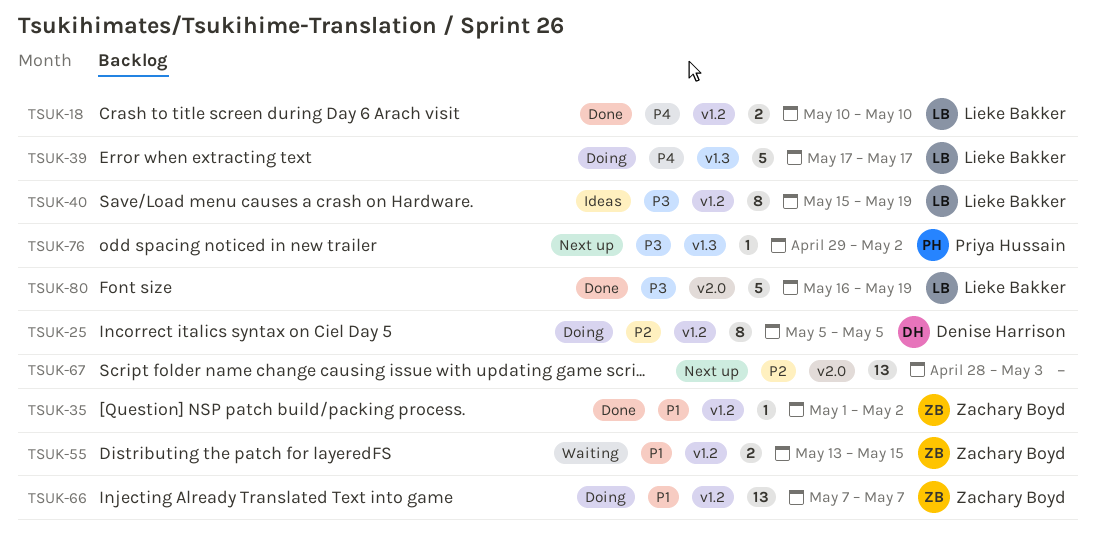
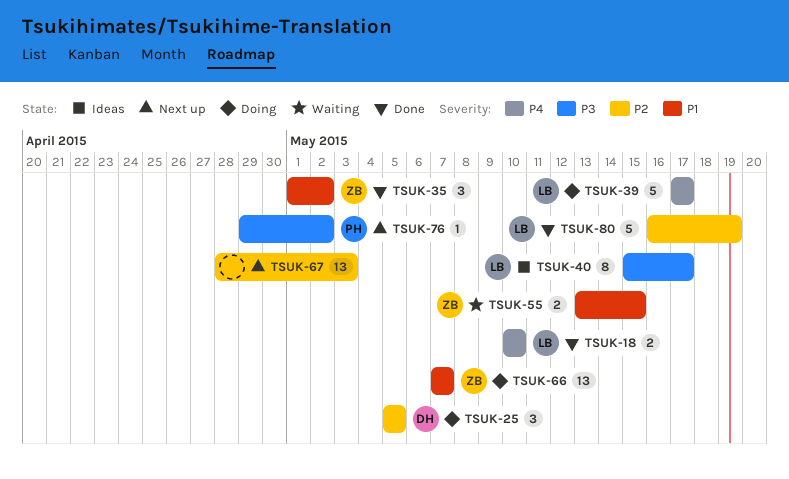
TSUK-25, estimate: 8 -> 3
TSUK-35, estimate: 1 -> 3
TSUK-40, due: May 19 -> May 17
TSUK-80, priority: P3 -> P2

